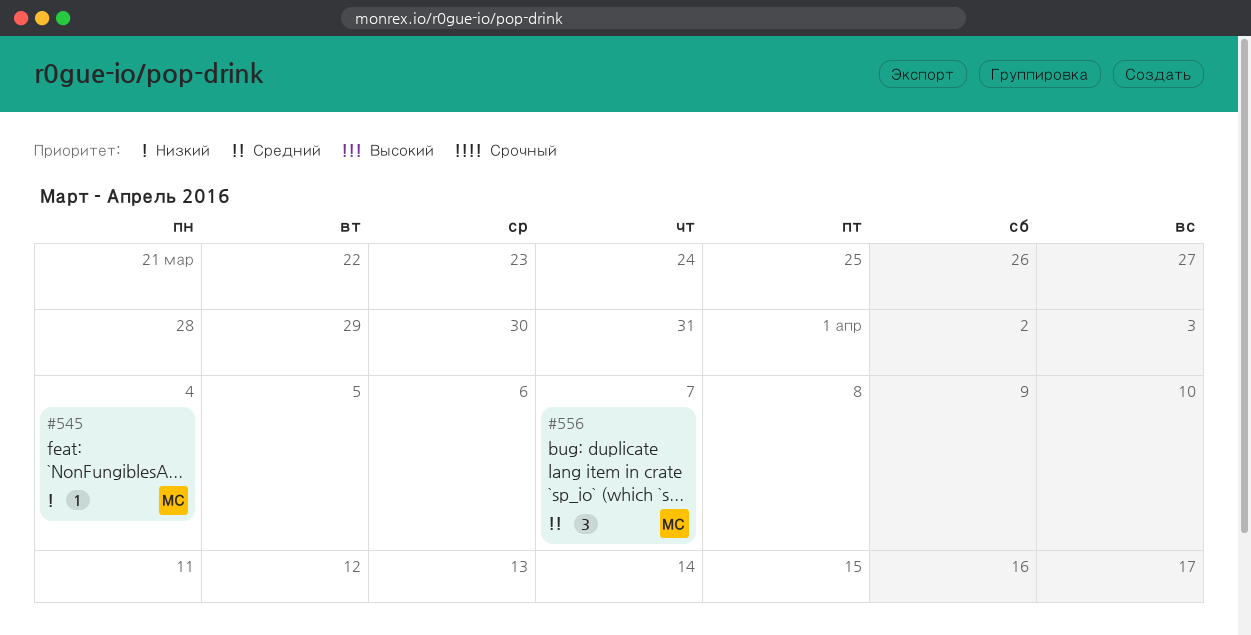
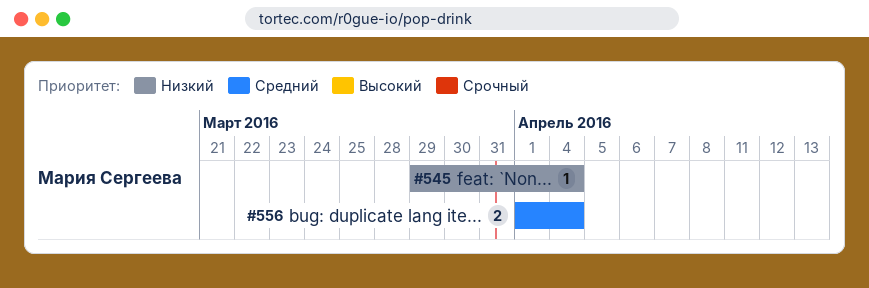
#556, estimate: 3 -> 2
#556, due: Apr 7 -> Apr 4

